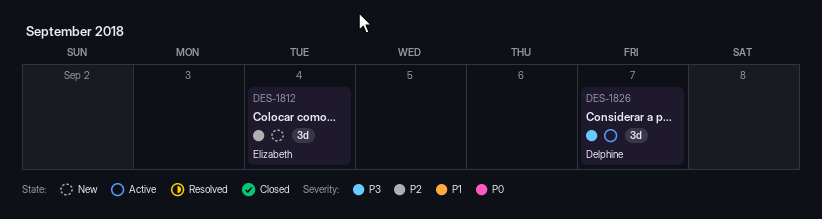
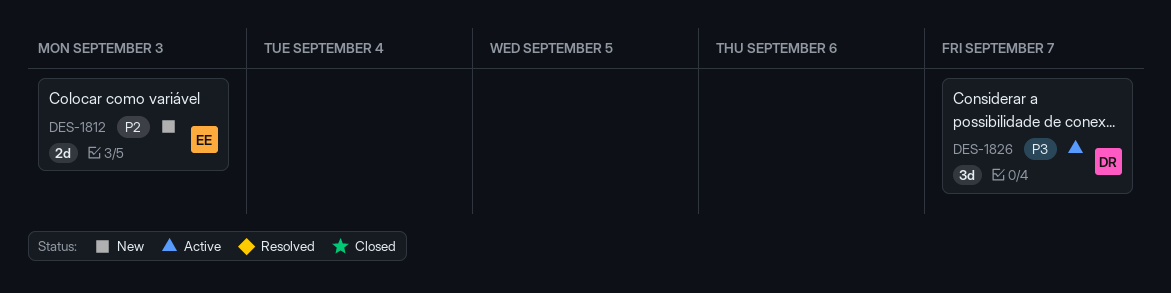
DES-1812, estimate: 3d -> 2d
DES-1812, due: Sep 4 -> Sep 3

